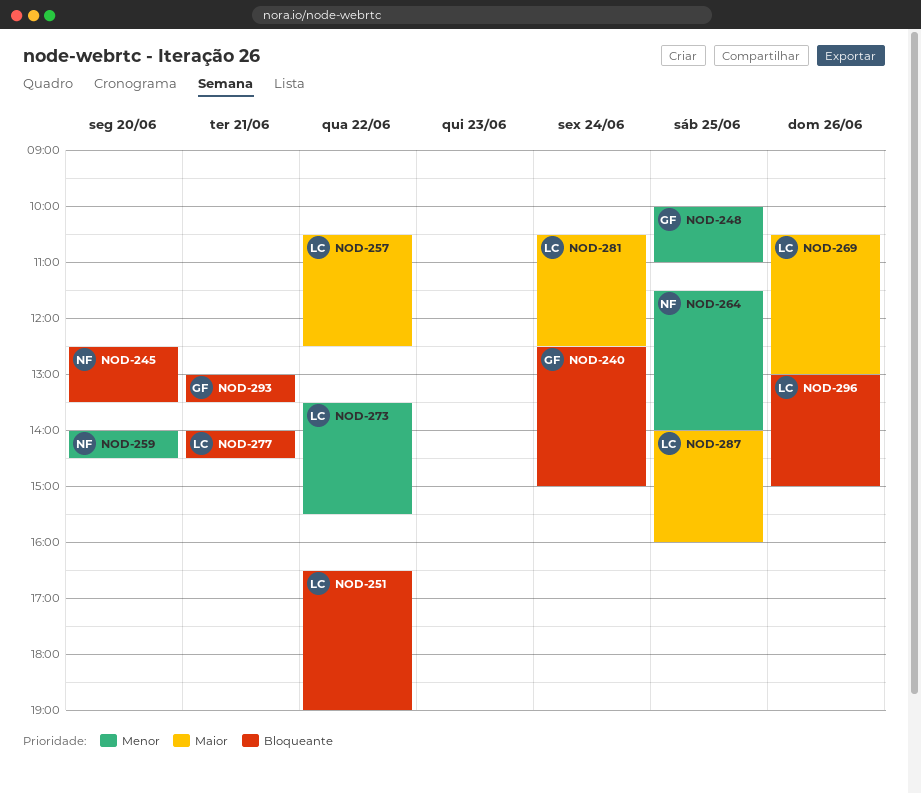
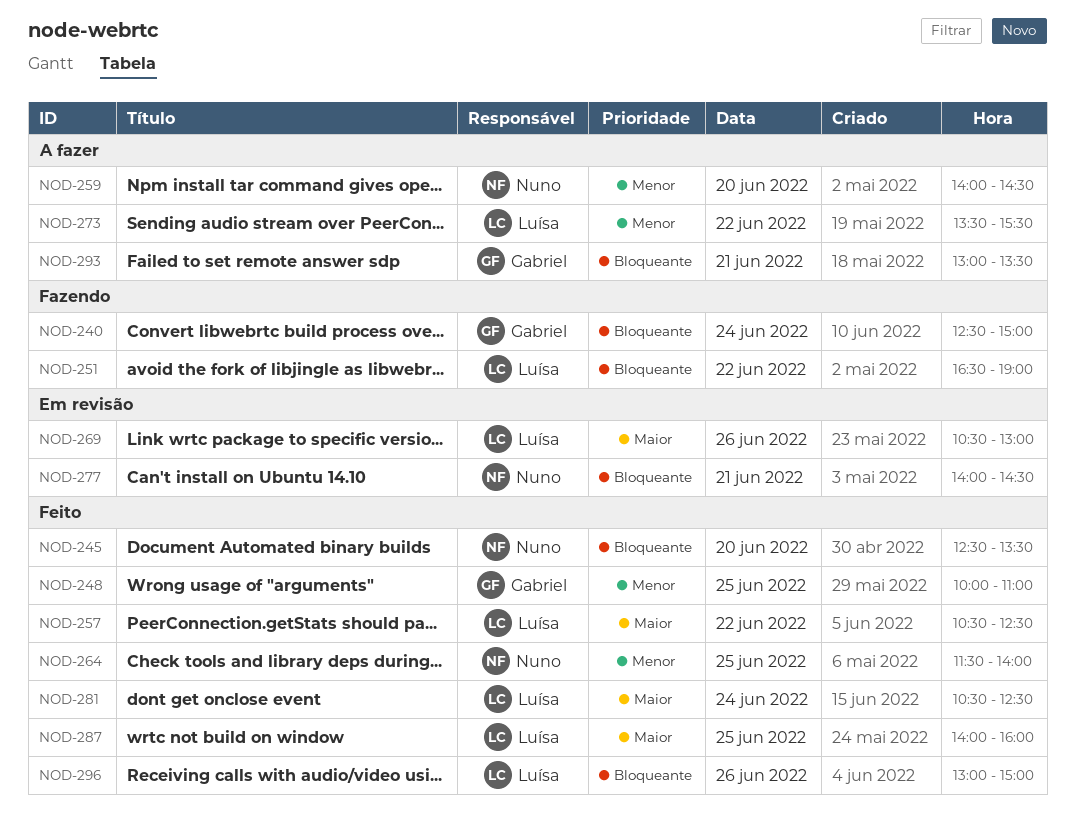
NOD-277, owner: Luísa -> Nuno

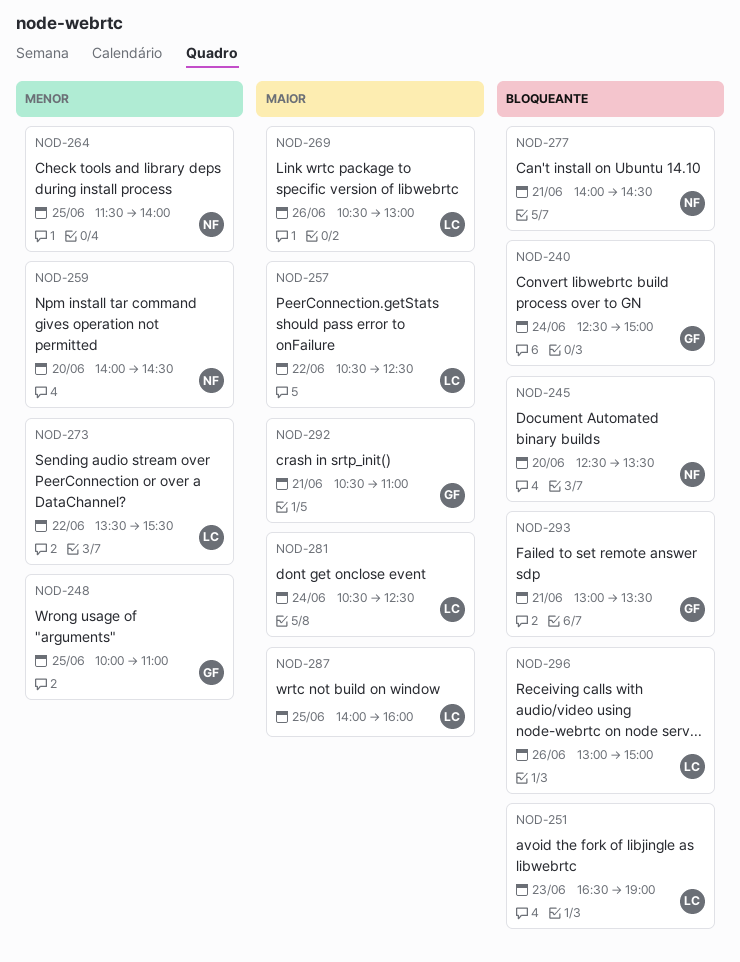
NOD-251, day: Jun 22 -> Jun 23
NOD-292: none -> present

